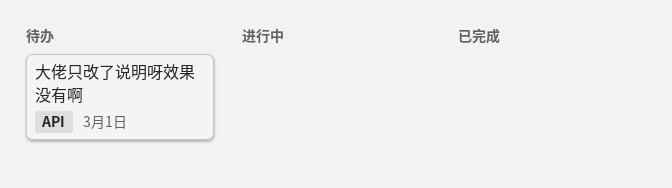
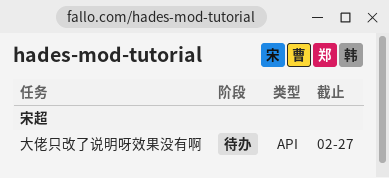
大佬只改了说明呀效果没有啊, due: Mar 1 -> Feb 27

